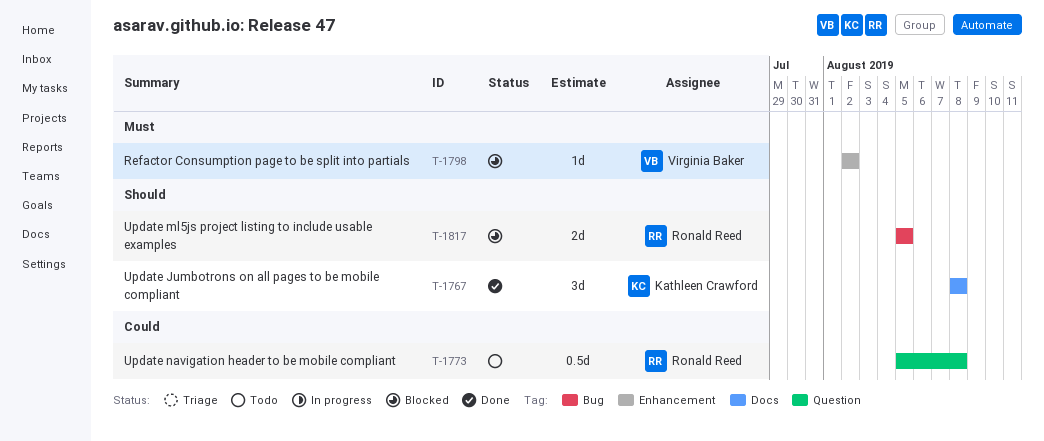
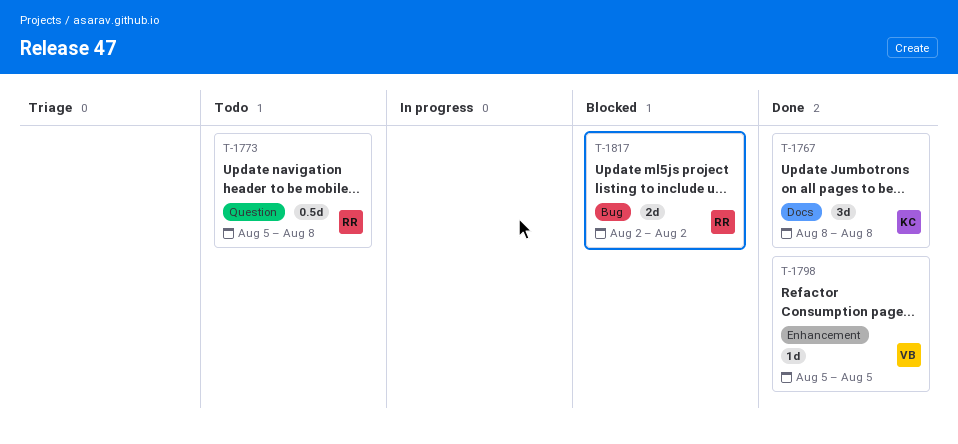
T-1798, status: Blocked -> Done
T-1798, start: Aug 2 -> Aug 5
T-1798, due: Aug 2 -> Aug 5
T-1817, start: Aug 5 -> Aug 2
T-1817, due: Aug 5 -> Aug 2

